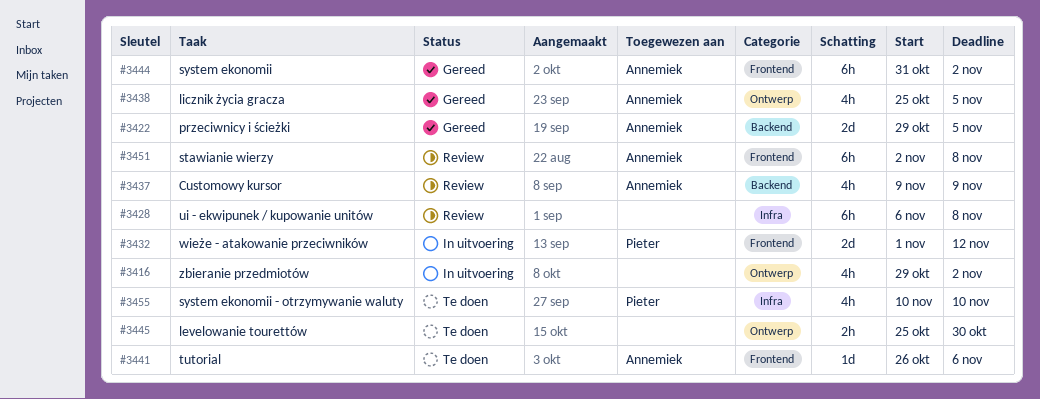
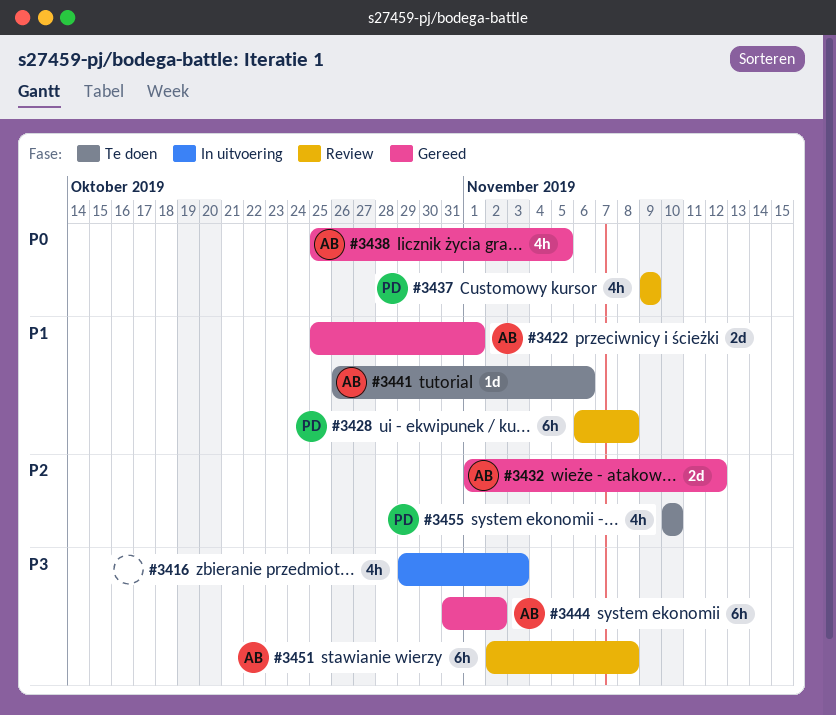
#3416, due: Nov 2 -> Nov 3
#3422, start: Oct 29 -> Oct 25
#3422, due: Nov 5 -> Nov 1
#3428, owner: none -> Pieter
#3432, status: In uitvoering -> Gereed
#3432, owner: Pieter -> Annemiek
#3437, owner: Annemiek -> Pieter
#3445: present -> none

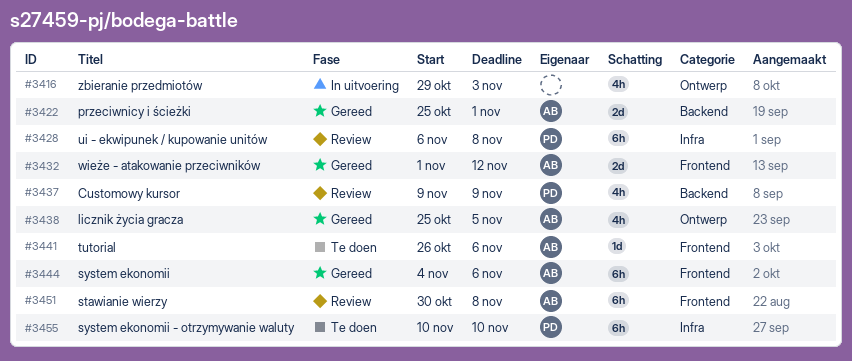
#3444, start: Oct 31 -> Nov 4
#3444, due: Nov 2 -> Nov 6
#3451, start: Nov 2 -> Oct 30
#3455, estimate: 4h -> 6h

